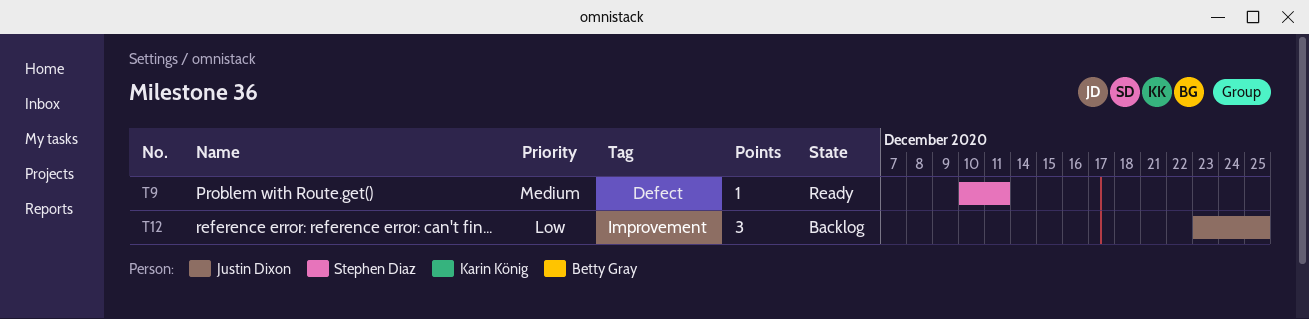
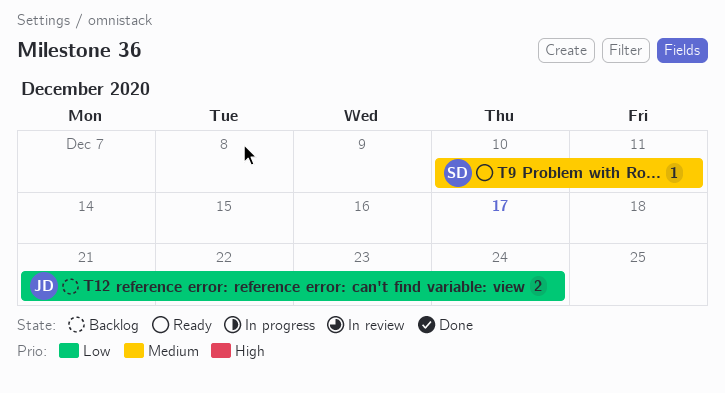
T12, estimate: 3 -> 2
T12, start: Dec 23 -> Dec 21
T12, due: Dec 25 -> Dec 24

